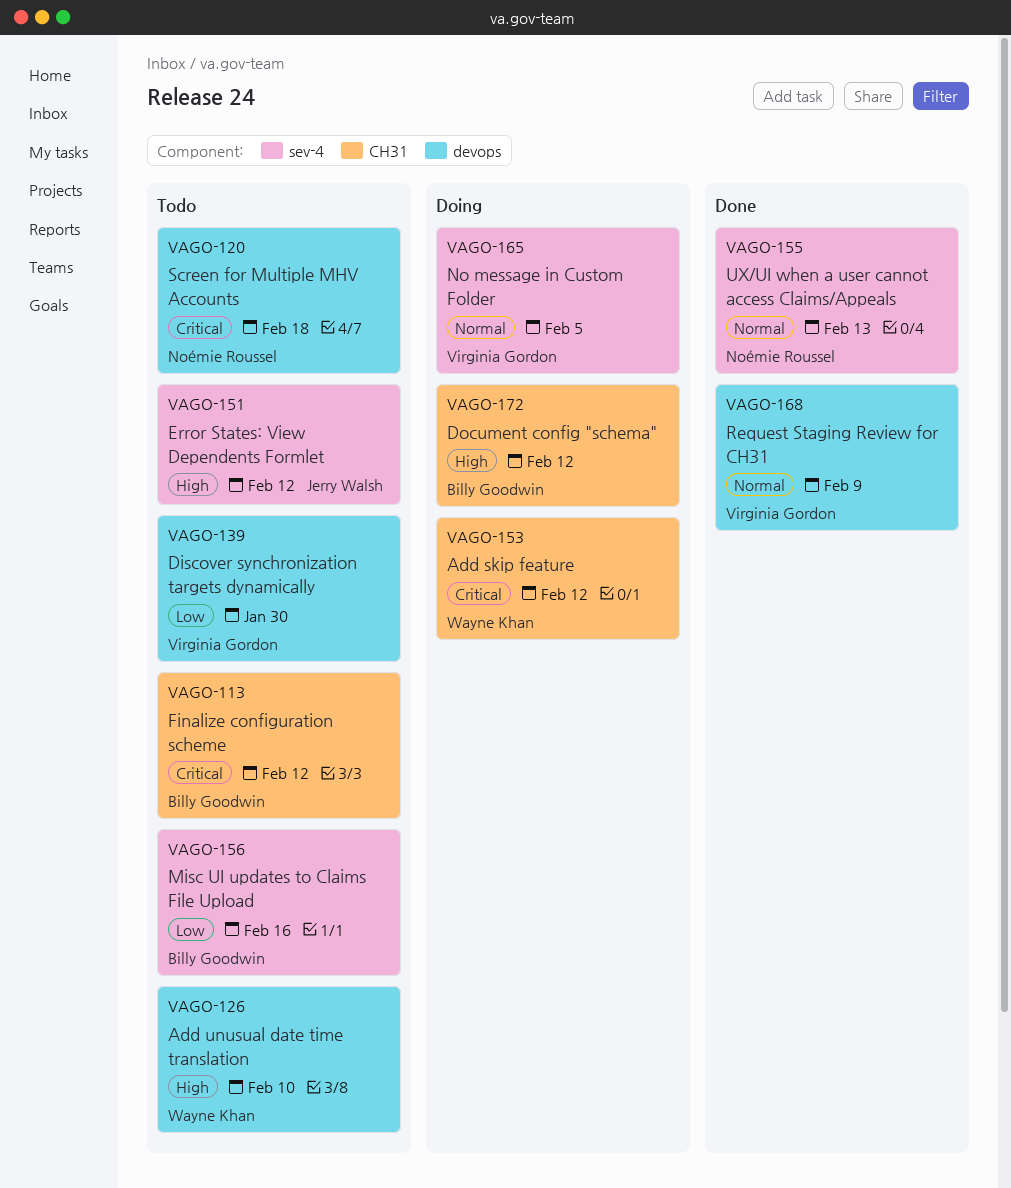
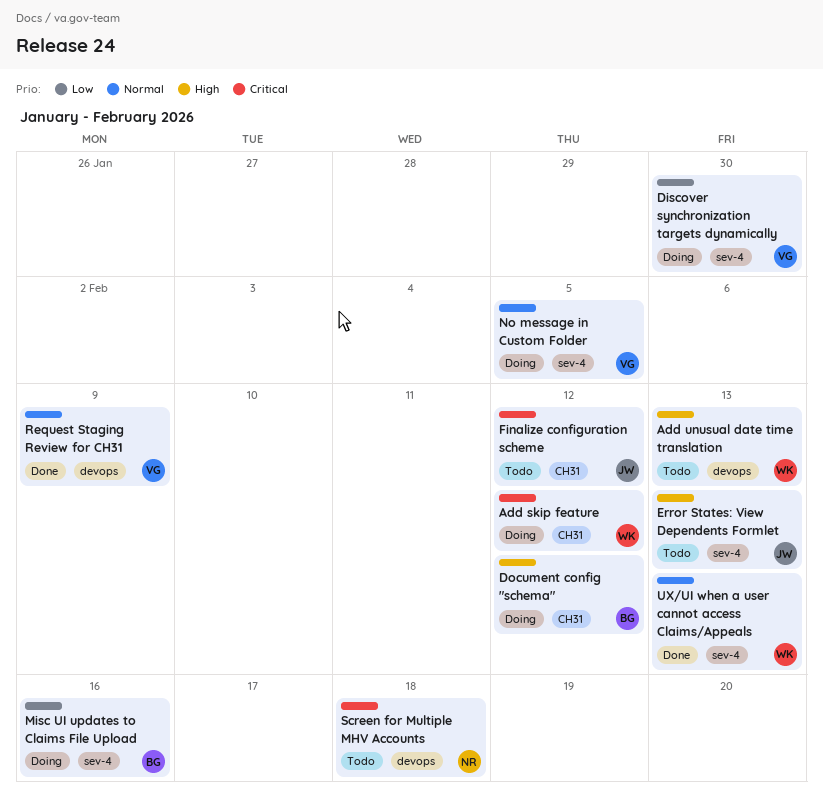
Add unusual date time translation, due: Feb 10 -> Feb 13
Discover synchronization targets dynamically, status: Todo -> Doing
Discover synchronization targets dynamically, label: devops -> sev-4
Error States: View Dependents Formlet, due: Feb 12 -> Feb 13
Finalize configuration scheme, owner: Billy Goodwin -> Jerry Walsh
Misc UI updates to Claims File Upload, status: Todo -> Doing
UX/UI when a user cannot access Claims/Appeals, owner: Noémie Roussel -> Wayne Khan

